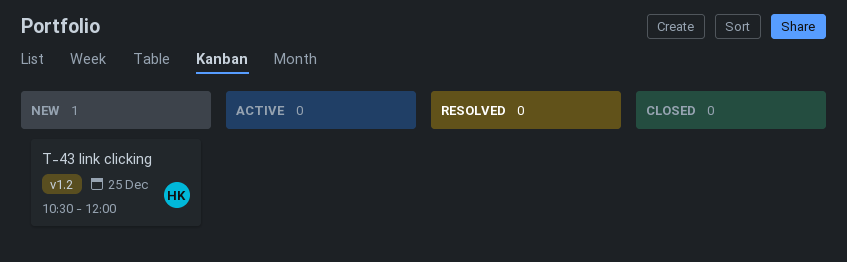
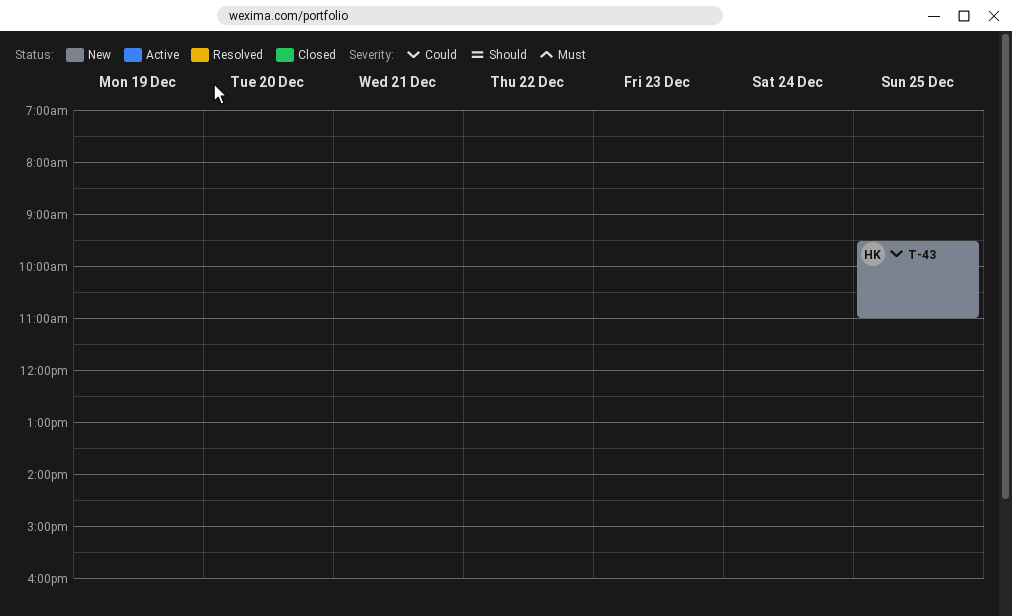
T-43, begins: 10:30 -> 09:30
T-43, ends: 12:00 -> 11:00

